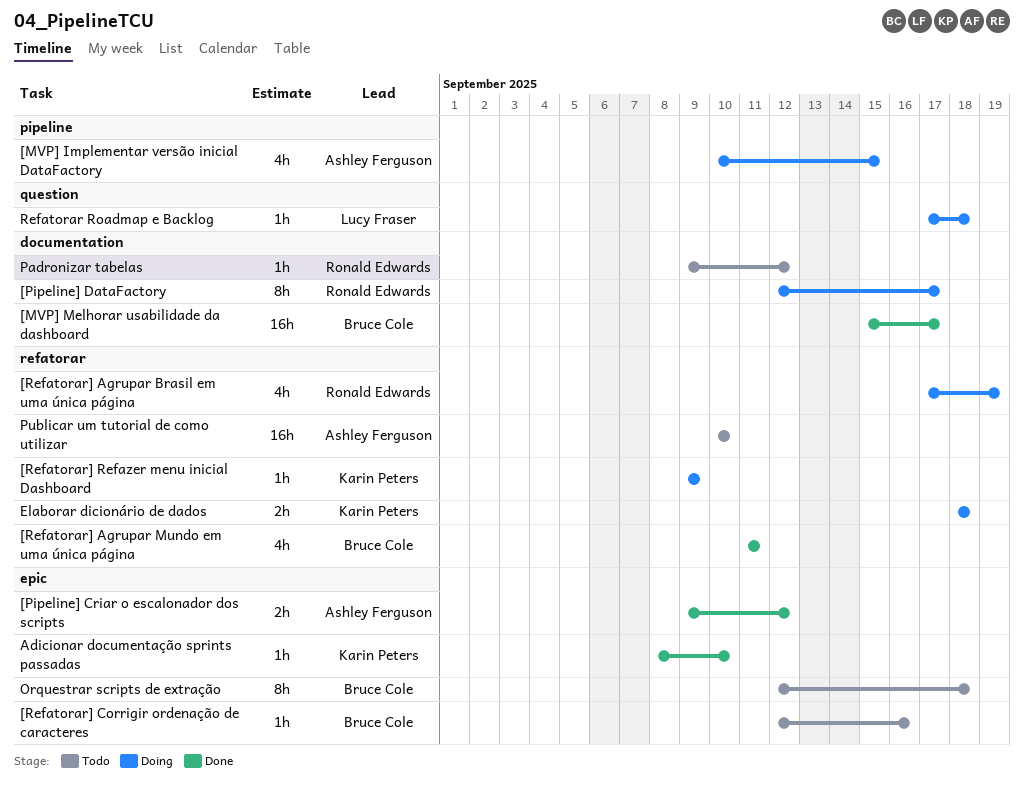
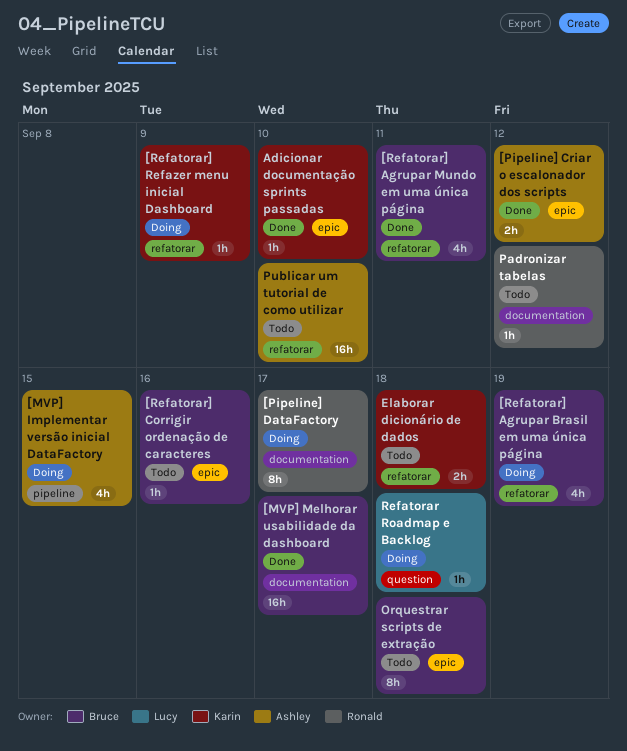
[Refatorar] Agrupar Brasil em uma única página, owner: Ronald Edwards -> Bruce Cole
Elaborar dicionário de dados, status: Doing -> Todo

